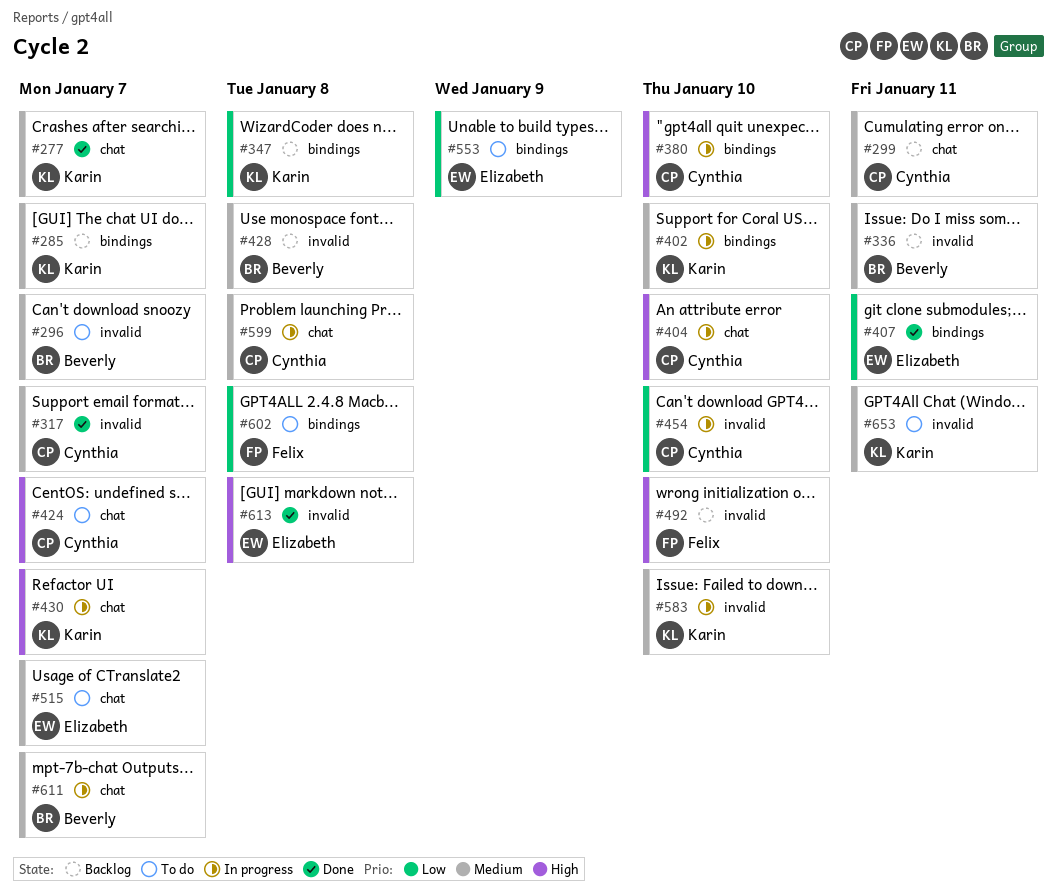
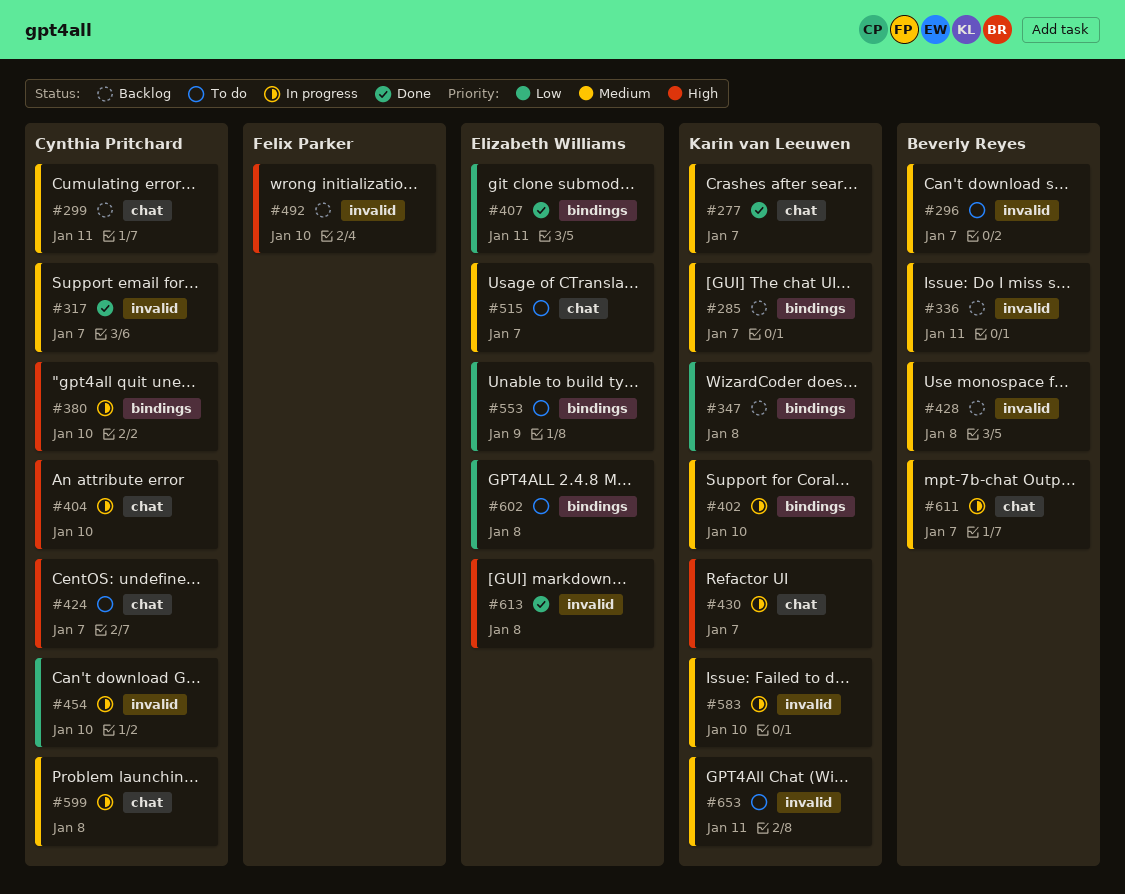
#602, owner: Felix Parker -> Elizabeth Williams

